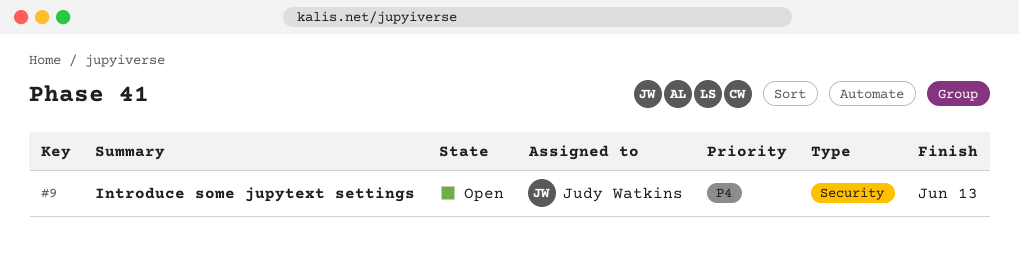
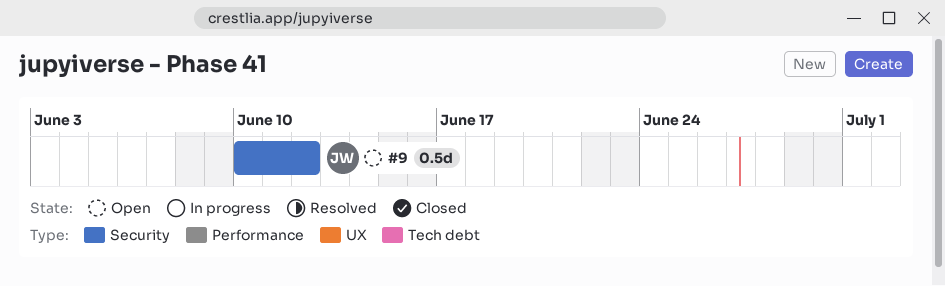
#9, due: Jun 13 -> Jun 12

